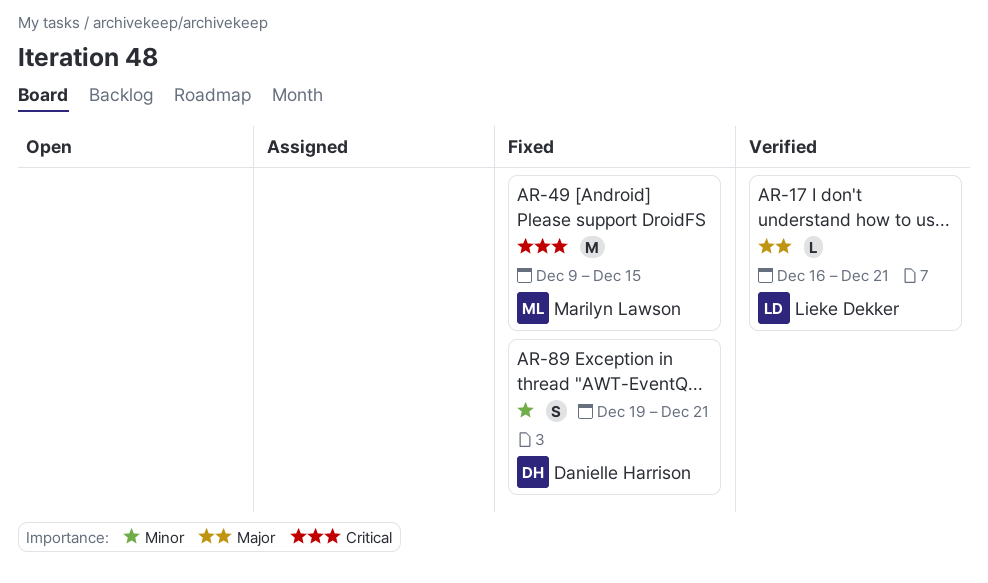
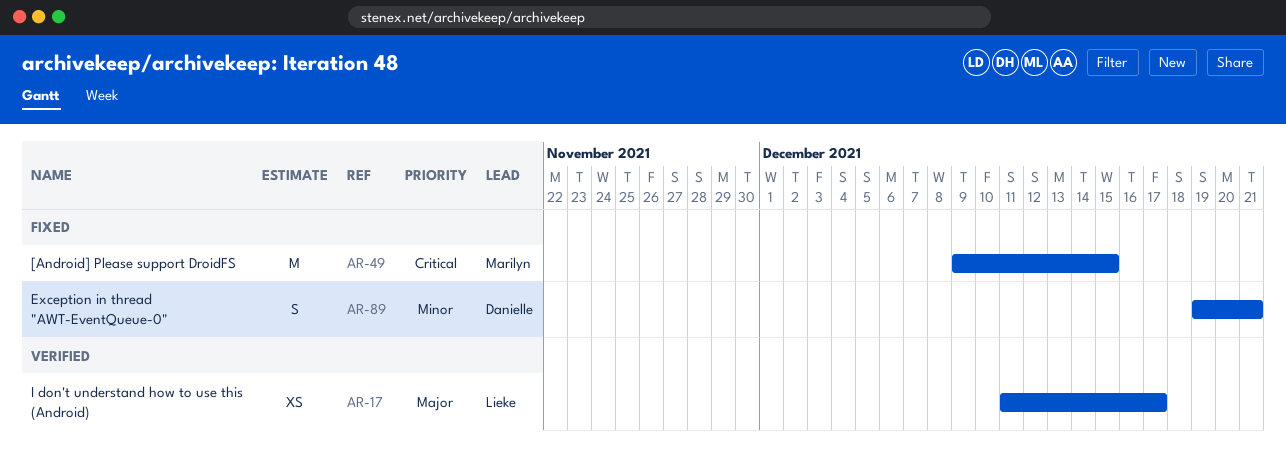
AR-17, estimate: L -> XS
AR-17, start: Dec 16 -> Dec 11
AR-17, due: Dec 21 -> Dec 17

